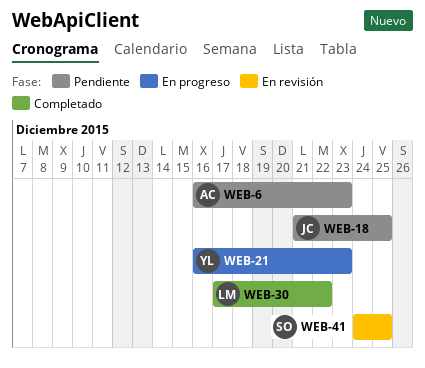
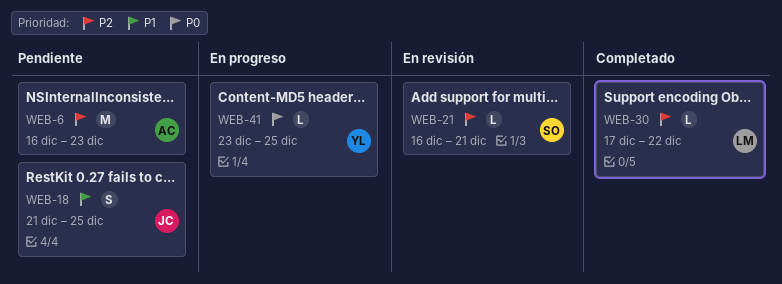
WEB-21, status: En progreso -> En revisión
WEB-21, owner: YL -> SO
WEB-21, due: Dec 23 -> Dec 21
WEB-41, status: En revisión -> En progreso
WEB-41, owner: SO -> YL
WEB-41, start: Dec 24 -> Dec 23

